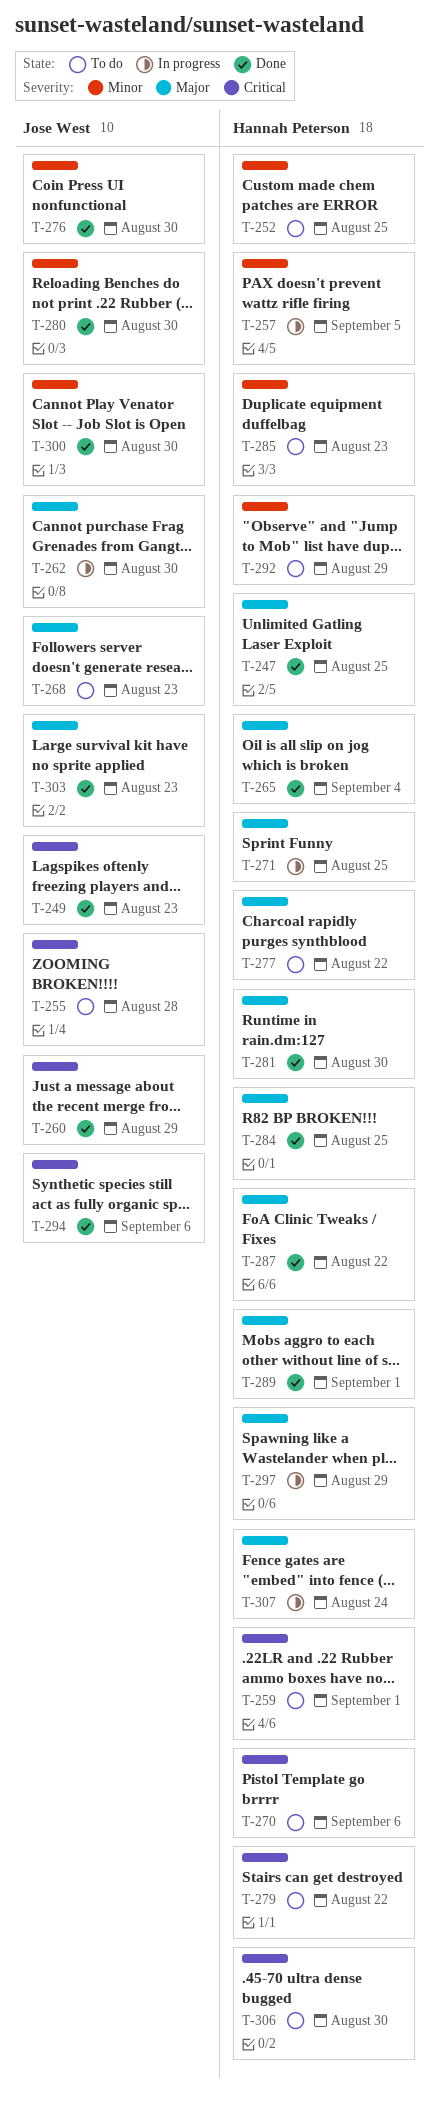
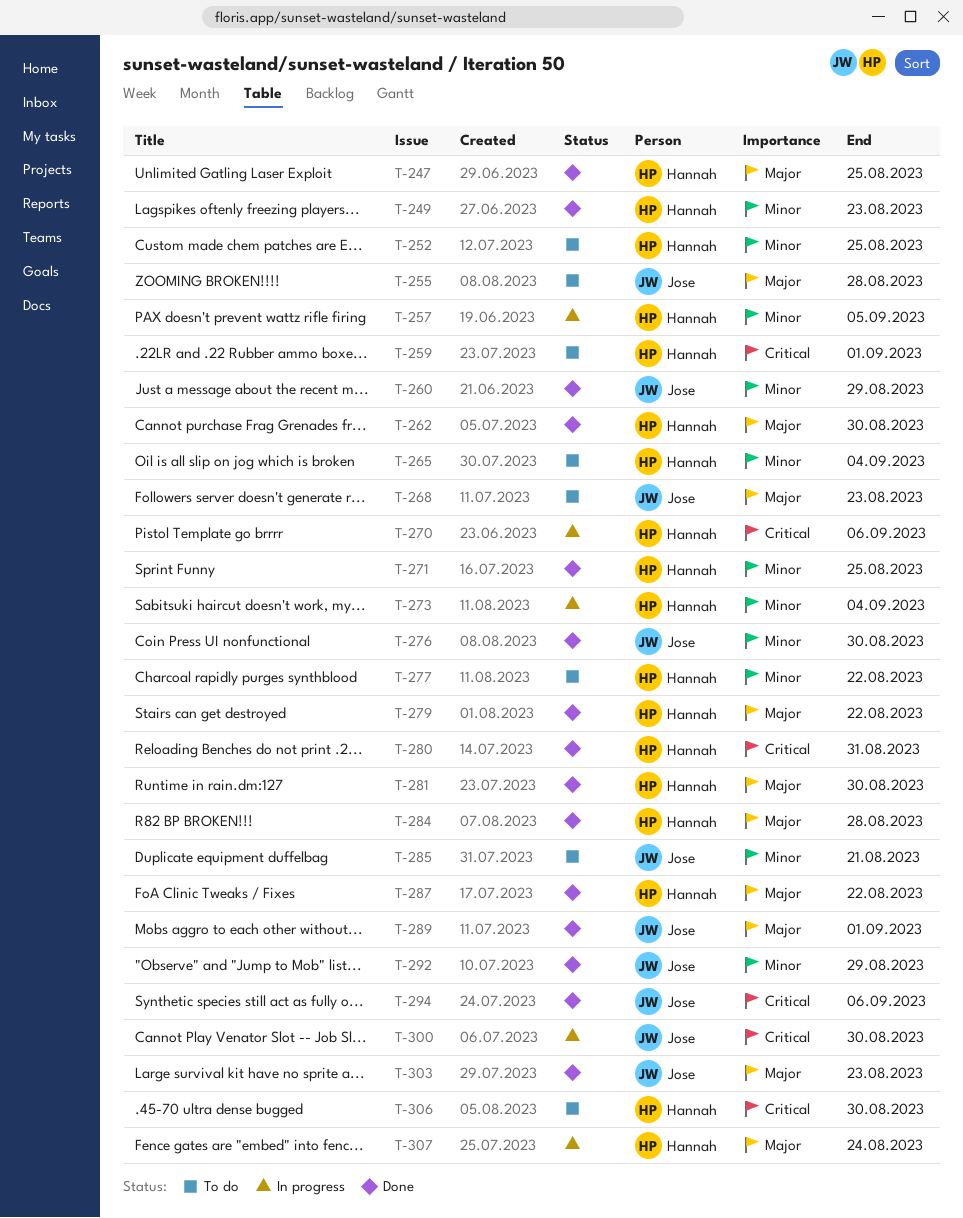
T-249, owner: Jose West -> Hannah Peterson
T-249, priority: Critical -> Minor
T-255, priority: Critical -> Major
T-260, priority: Critical -> Minor
T-262, status: In progress -> Done
T-262, owner: Jose West -> Hannah Peterson
T-265, status: Done -> To do
T-265, priority: Major -> Minor
T-270, status: To do -> In progress
T-271, status: In progress -> Done
T-271, priority: Major -> Minor
T-273: none -> present
T-277, priority: Major -> Minor
T-279, status: To do -> Done
T-279, priority: Critical -> Major
T-280, owner: Jose West -> Hannah Peterson
T-280, priority: Minor -> Critical
T-280, due: Aug 30 -> Aug 31
T-284, due: Aug 25 -> Aug 28
T-285, owner: Hannah Peterson -> Jose West
T-285, due: Aug 23 -> Aug 21
T-289, owner: Hannah Peterson -> Jose West
T-292, status: To do -> Done
T-292, owner: Hannah Peterson -> Jose West
T-297: present -> none
T-300, status: Done -> In progress
T-300, priority: Minor -> Critical

